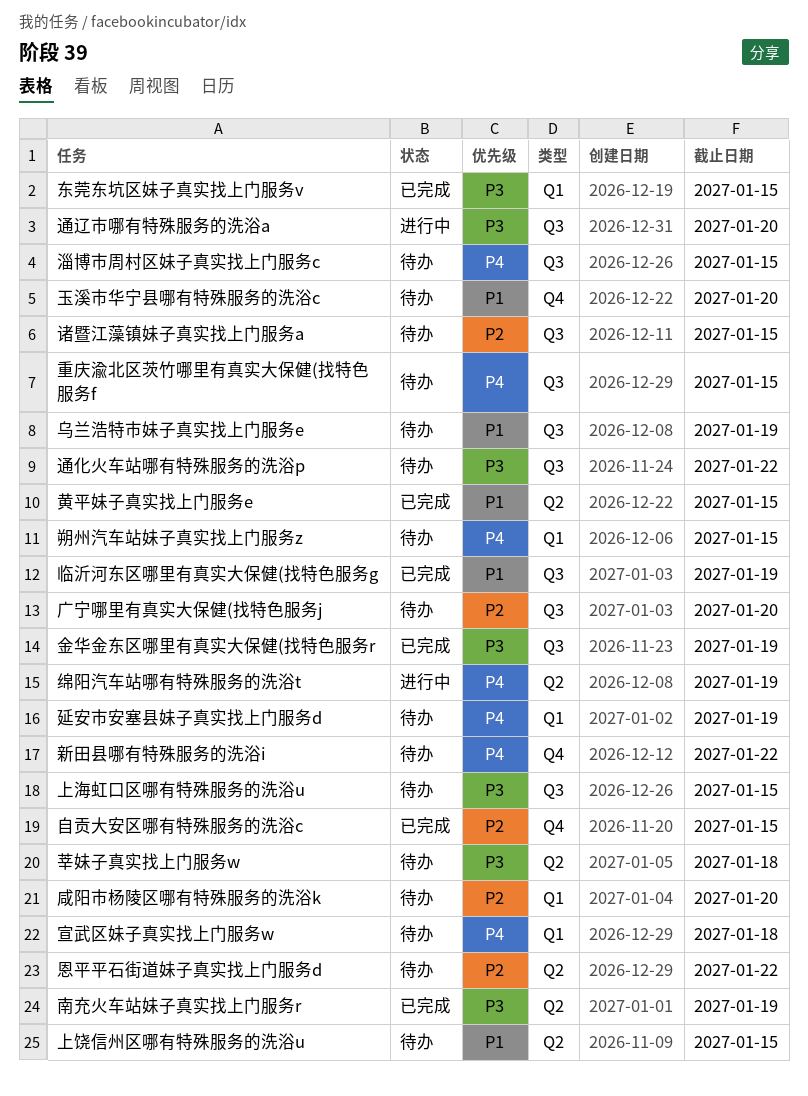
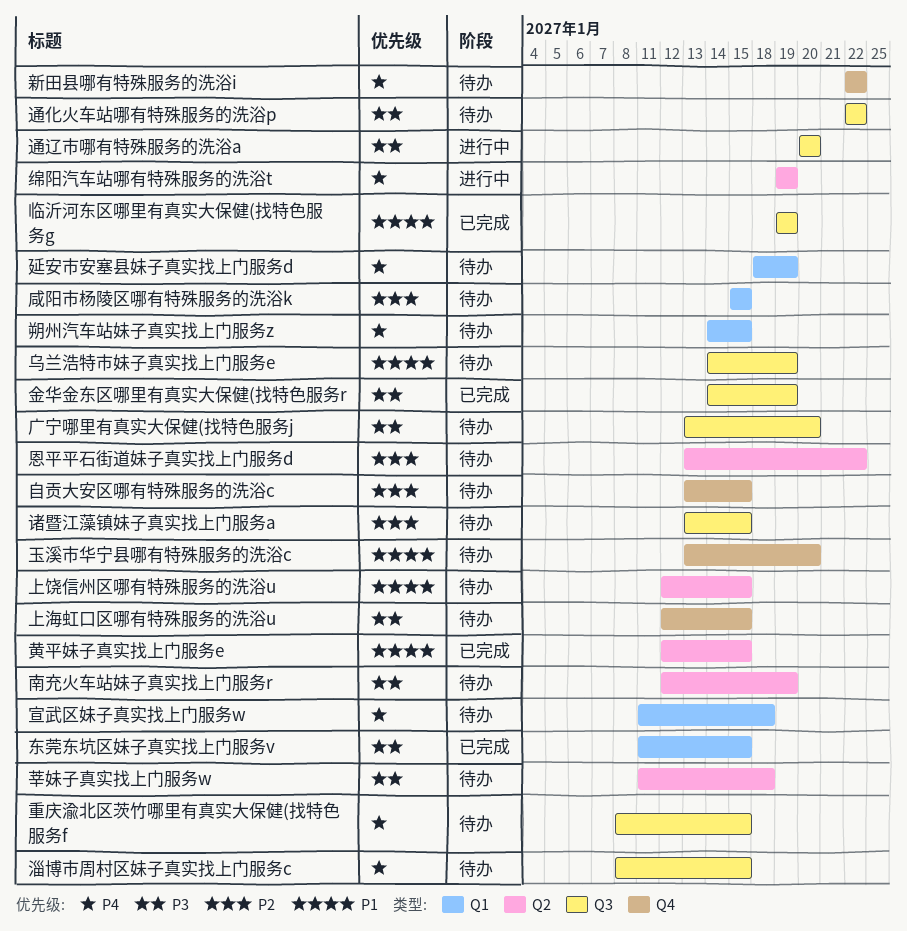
上海虹口区哪有特殊服务的洗浴u, label: Q3 -> Q4
南充火车站妹子真实找上门服务r, status: 已完成 -> 待办
咸阳市杨陵区哪有特殊服务的洗浴k, due: Jan 20 -> Jan 15
广宁哪里有真实大保健(找特色服务j, priority: P2 -> P3
自贡大安区哪有特殊服务的洗浴c, status: 已完成 -> 待办

